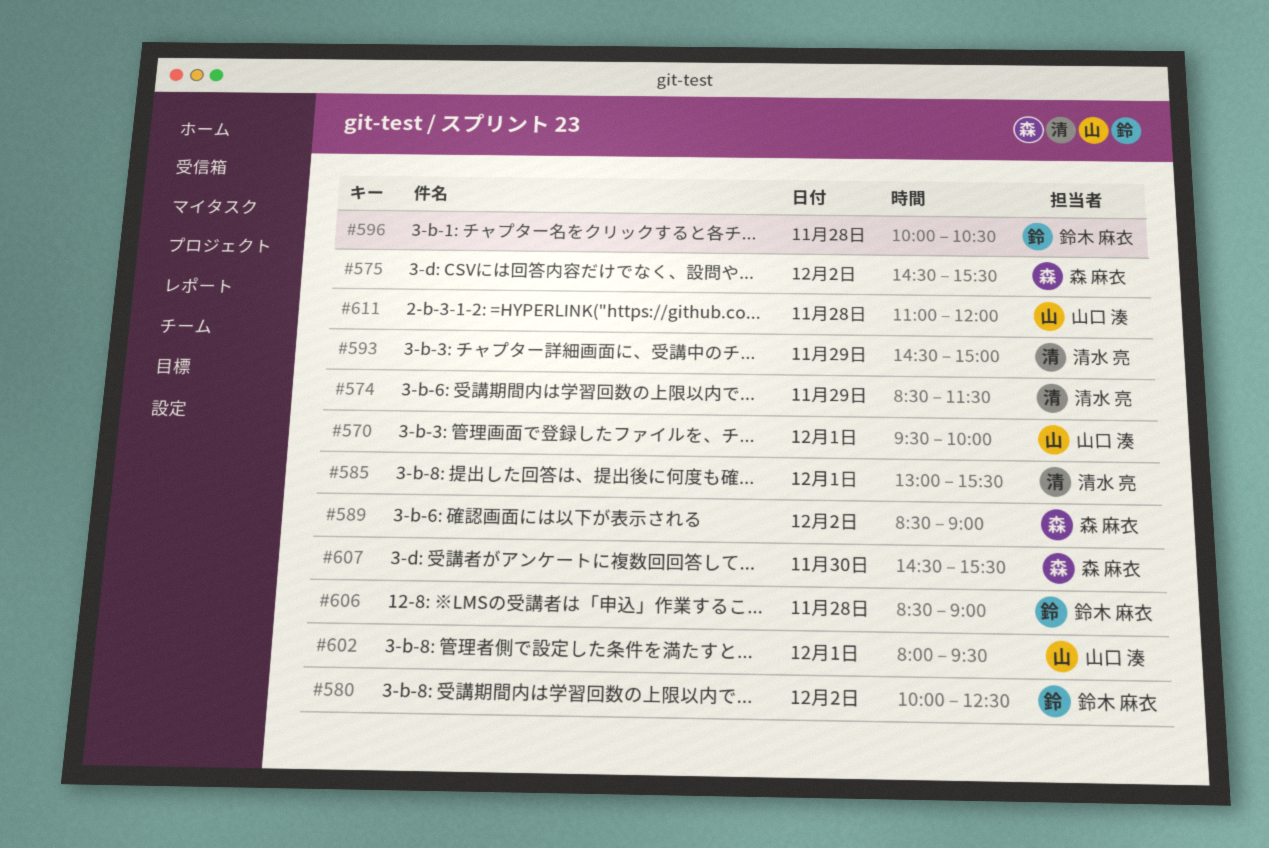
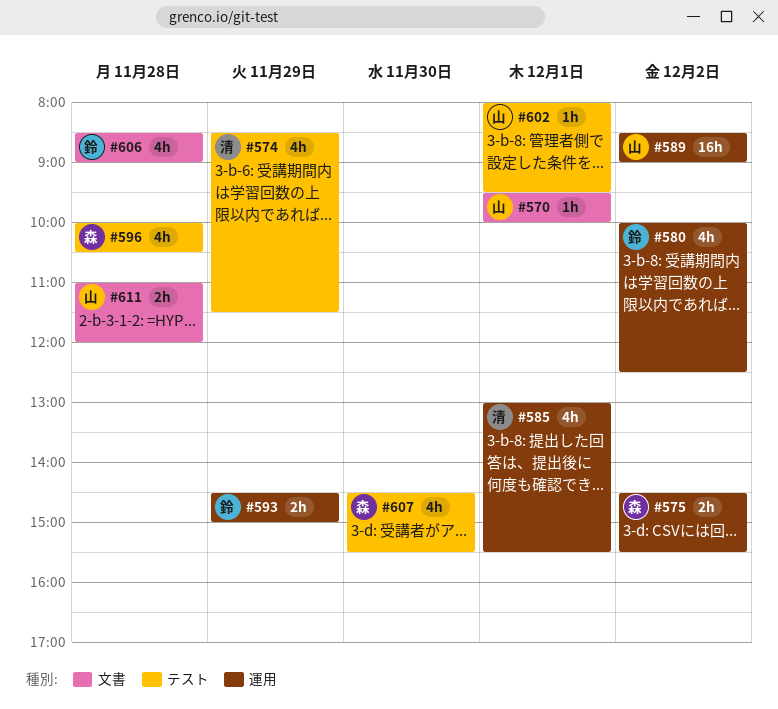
#589, owner: 森 麻衣 -> 山口 湊
#593, owner: 清水 亮 -> 鈴木 麻衣
#596, owner: 鈴木 麻衣 -> 森 麻衣

